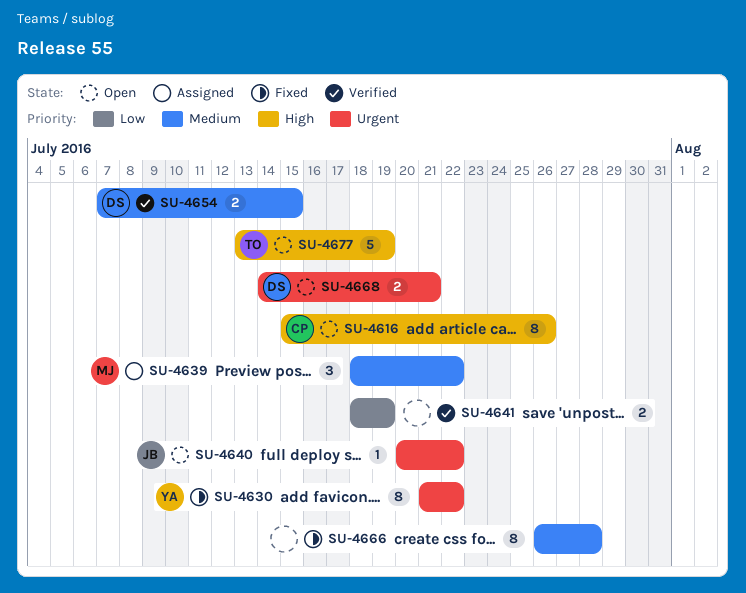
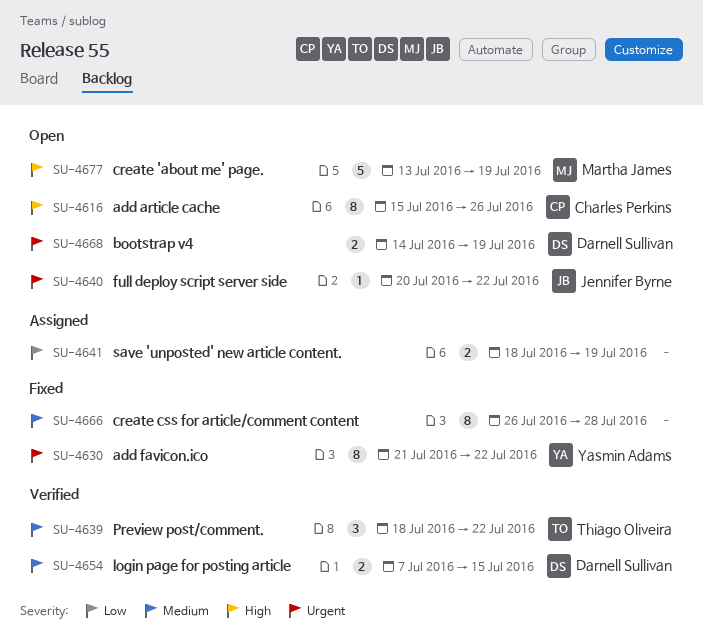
SU-4639, status: Assigned -> Verified
SU-4639, owner: Martha James -> Thiago Oliveira
SU-4641, status: Verified -> Assigned
SU-4668, due: Jul 21 -> Jul 19
SU-4677, owner: Thiago Oliveira -> Martha James

